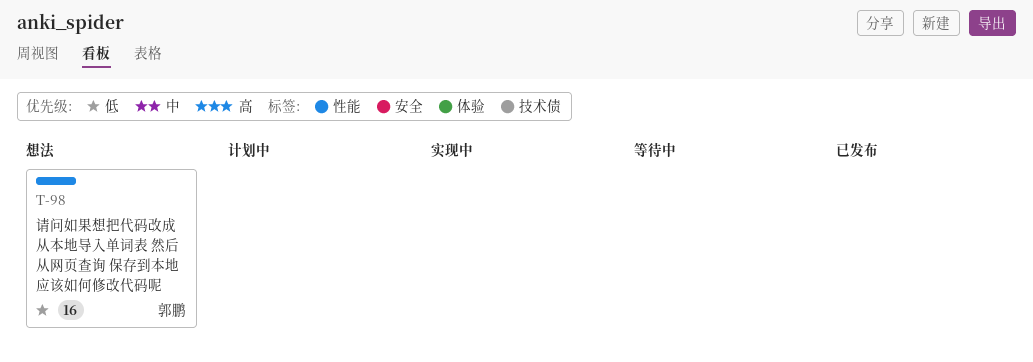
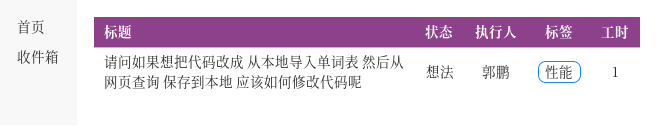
请问如果想把代码改成 从本地导入单词表 然后从网页查询 保存到本地 应该如何修改代码呢, estimate: 16 -> 1

